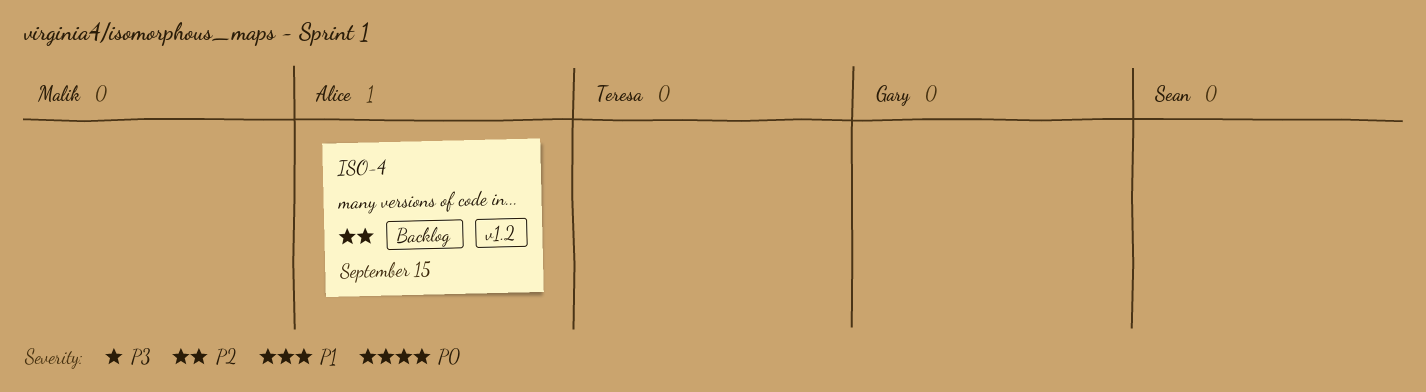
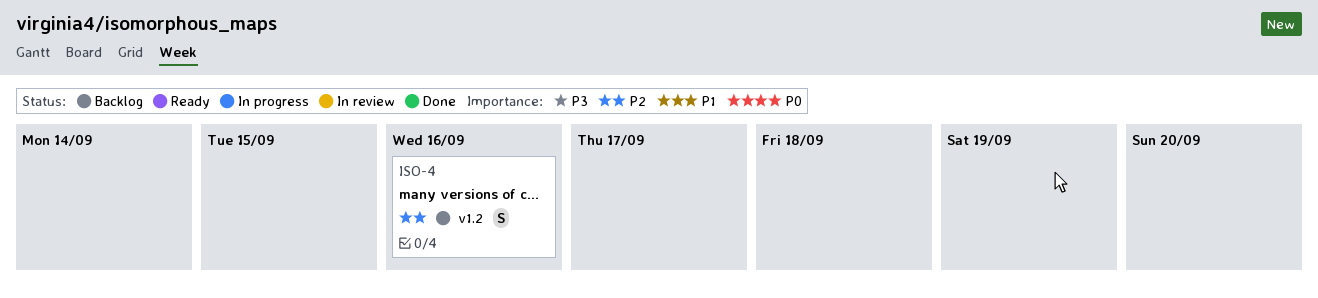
ISO-4, due: Sep 15 -> Sep 16

